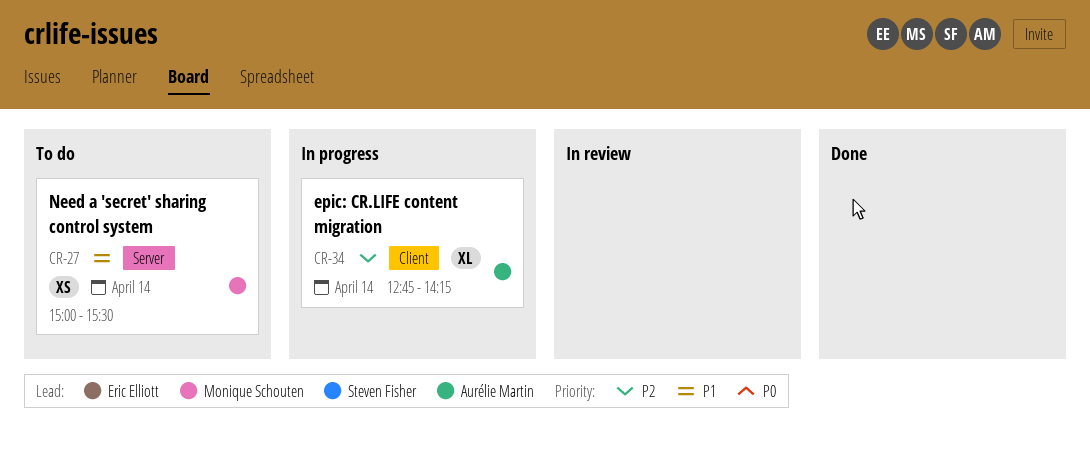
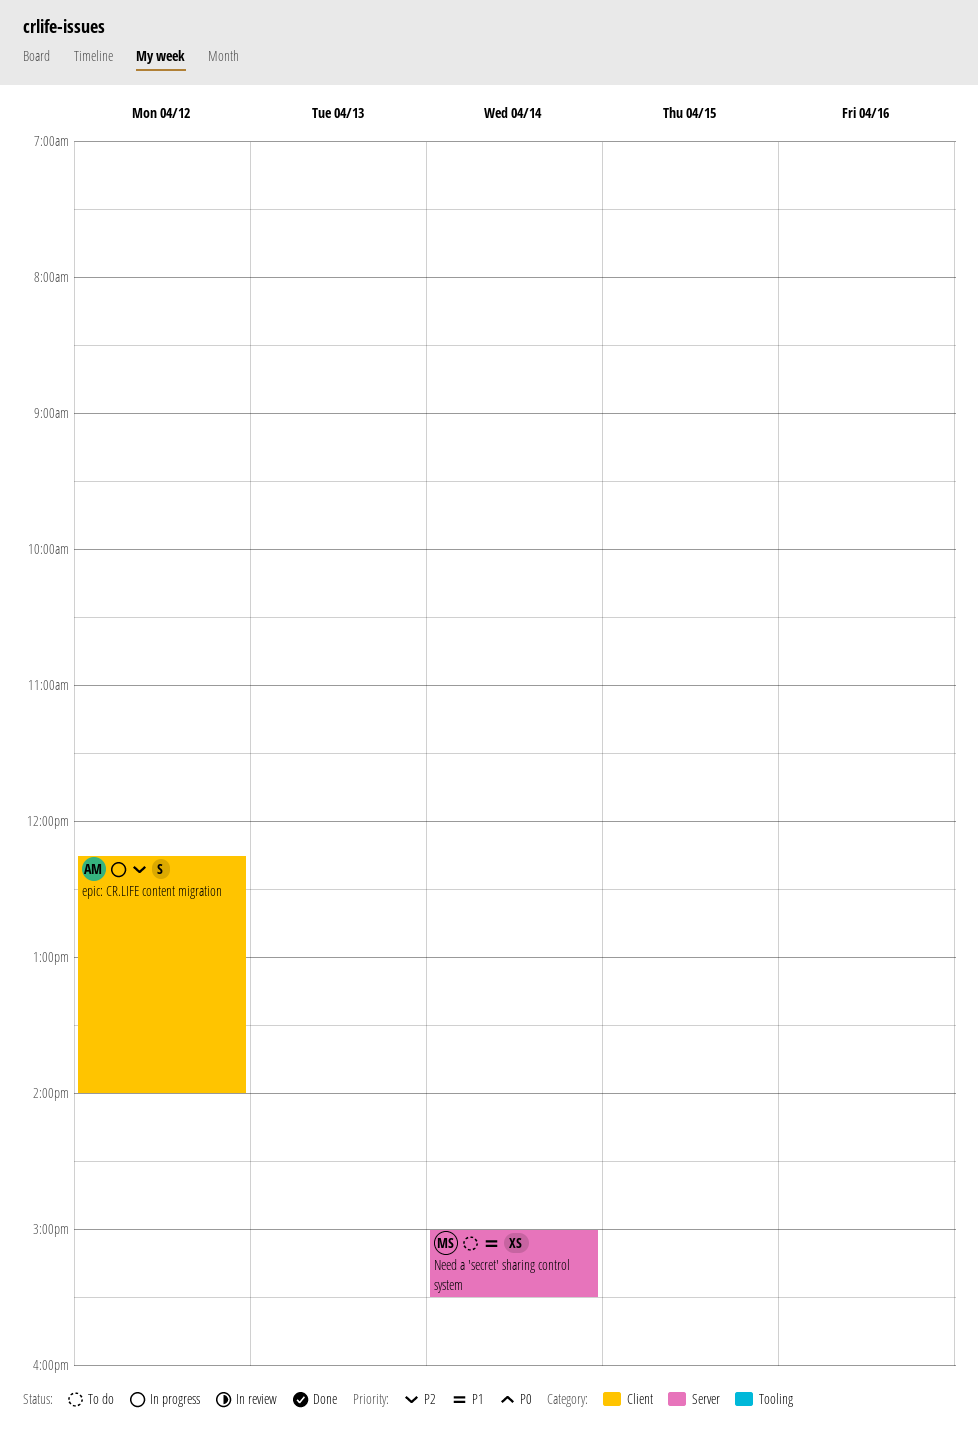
epic: CR.LIFE content migration, estimate: XL -> S
epic: CR.LIFE content migration, day: Apr 14 -> Apr 12
epic: CR.LIFE content migration, begins: 12:45 -> 12:15
epic: CR.LIFE content migration, ends: 14:15 -> 14:00

